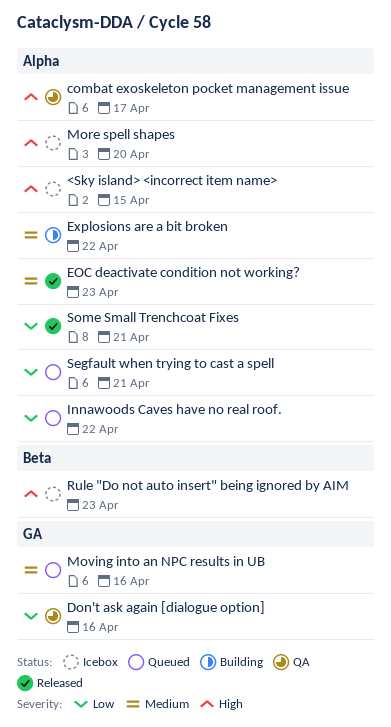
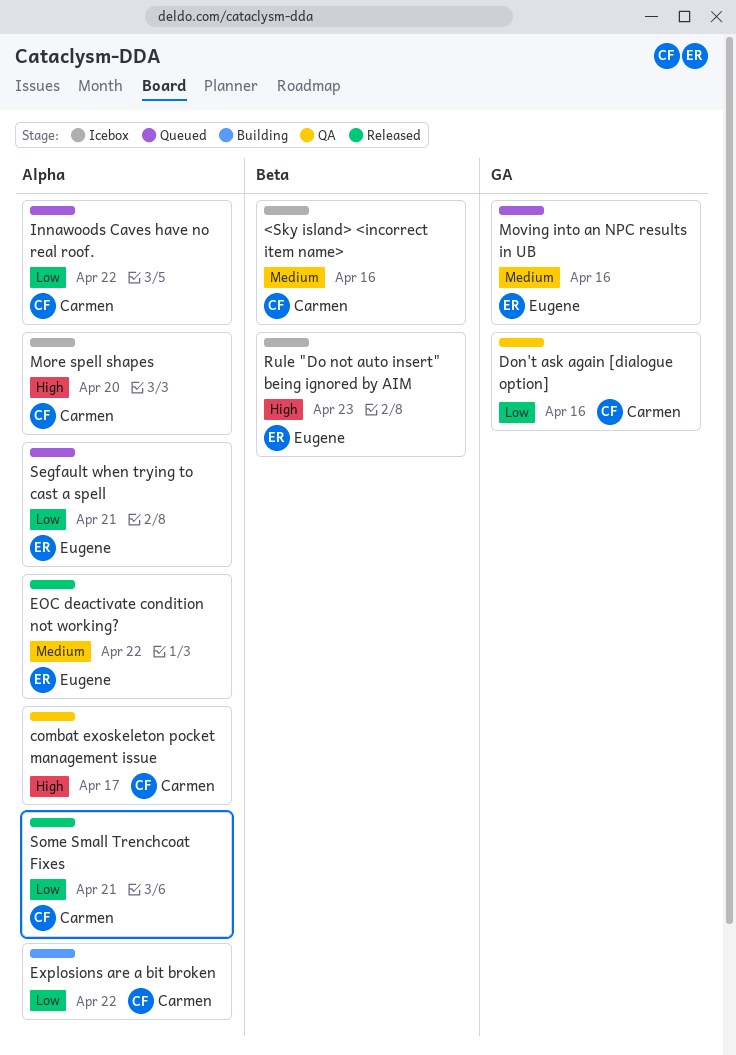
<Sky island> <incorrect item name>, priority: High -> Medium
<Sky island> <incorrect item name>, label: Alpha -> Beta
<Sky island> <incorrect item name>, due: Apr 15 -> Apr 16
EOC deactivate condition not working?, due: Apr 23 -> Apr 22
Explosions are a bit broken, priority: Medium -> Low

